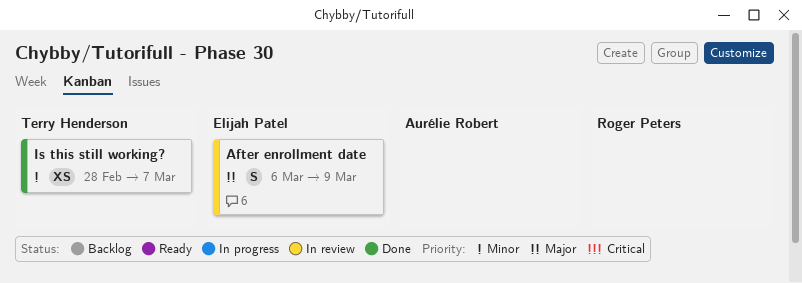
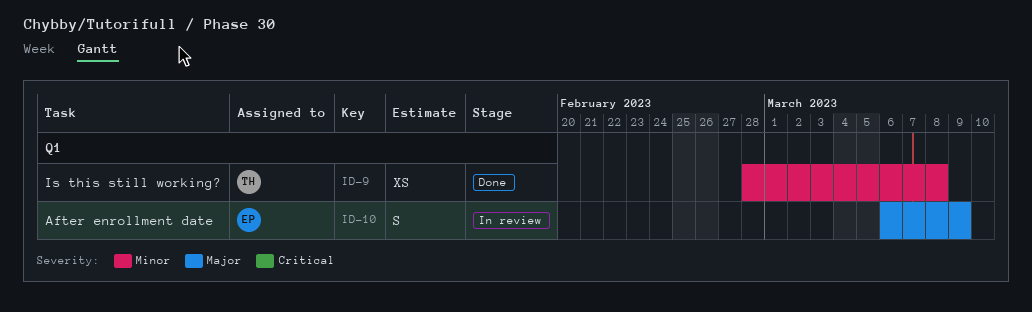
Is this still working?, due: Mar 7 -> Mar 8

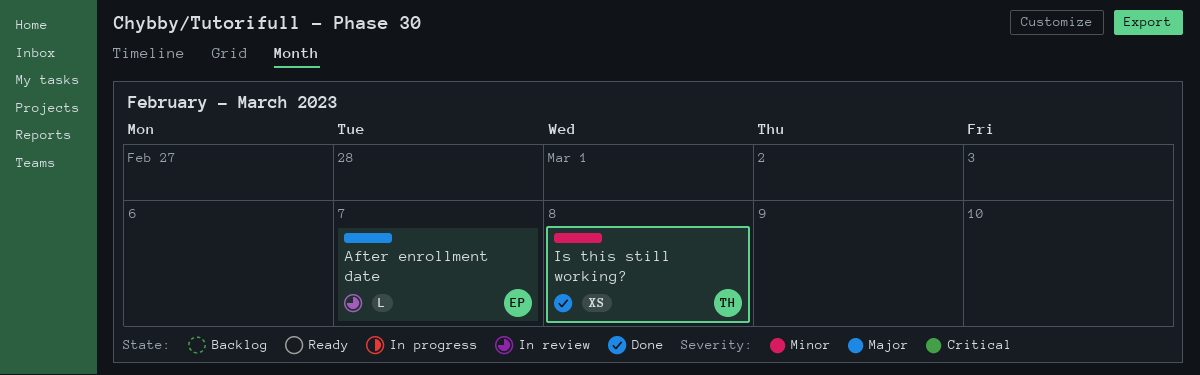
After enrollment date, estimate: S -> L
After enrollment date, due: Mar 9 -> Mar 7

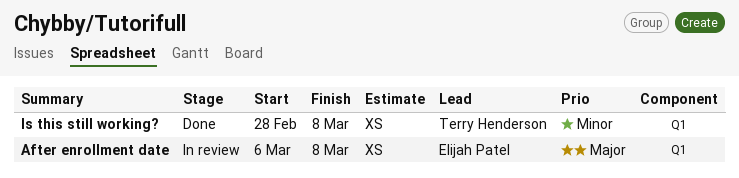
After enrollment date, estimate: L -> XS
After enrollment date, due: Mar 7 -> Mar 8

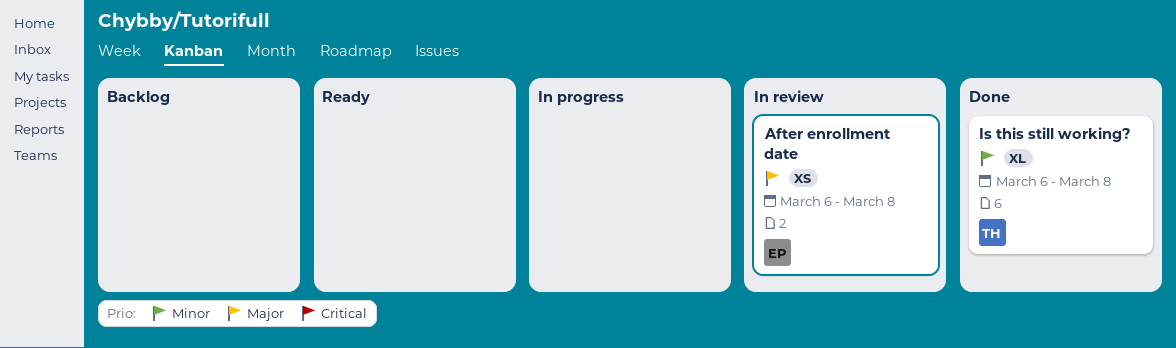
Is this still working?, estimate: XS -> XL
Is this still working?, start: Feb 28 -> Mar 6

